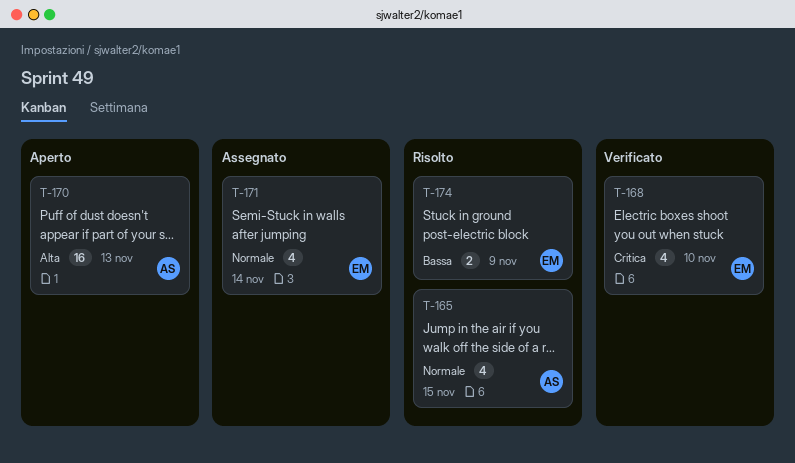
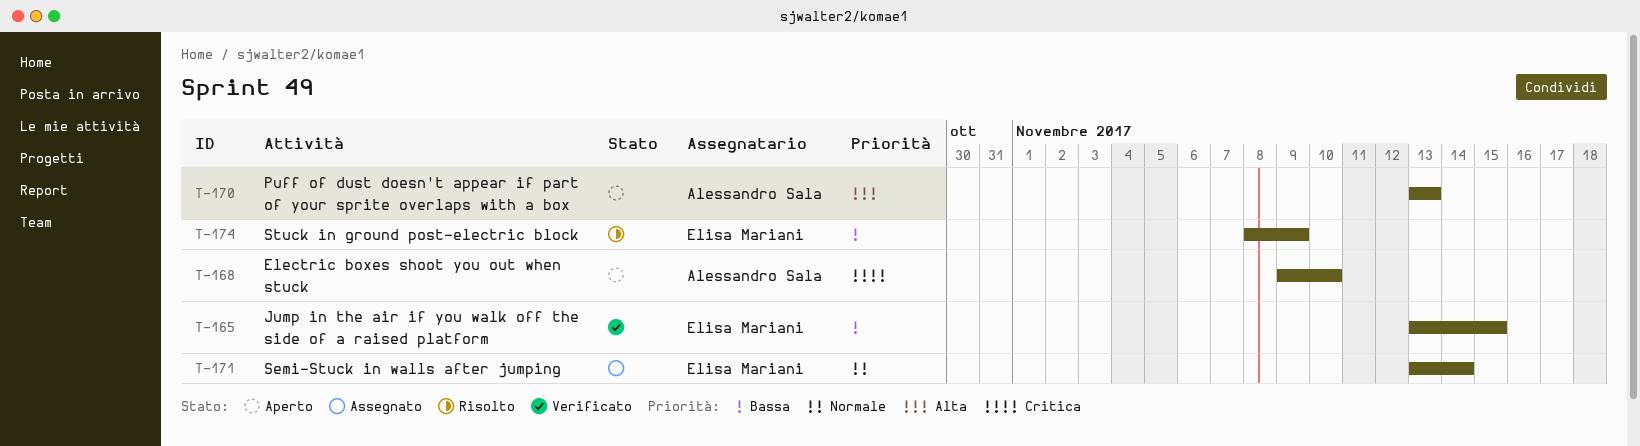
T-165, status: Risolto -> Verificato
T-165, owner: Alessandro Sala -> Elisa Mariani
T-165, priority: Normale -> Bassa
T-168, status: Verificato -> Aperto
T-168, owner: Elisa Mariani -> Alessandro Sala

